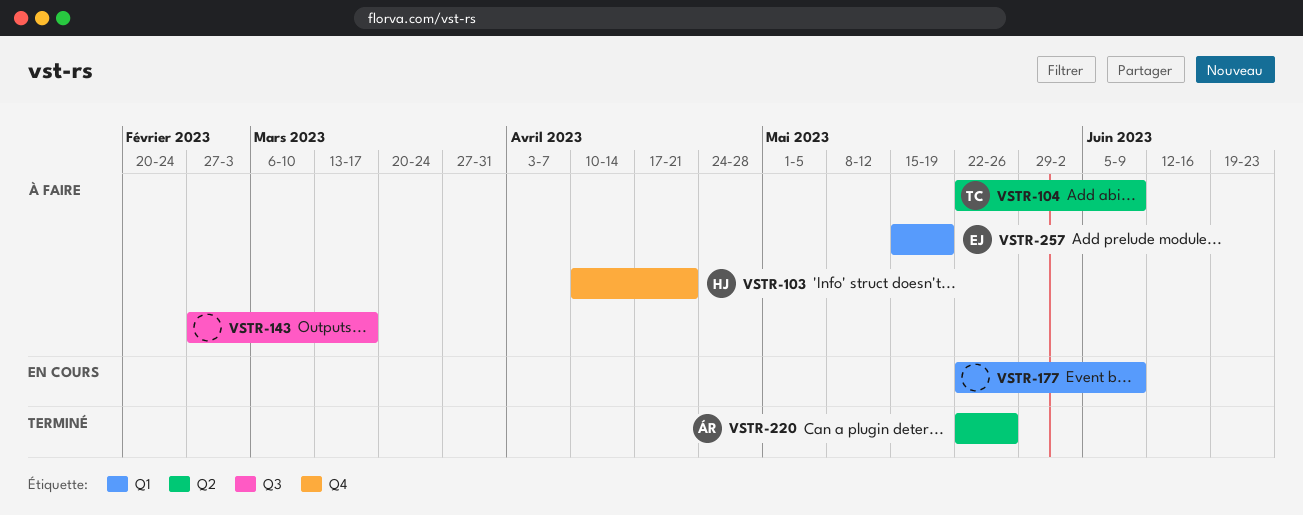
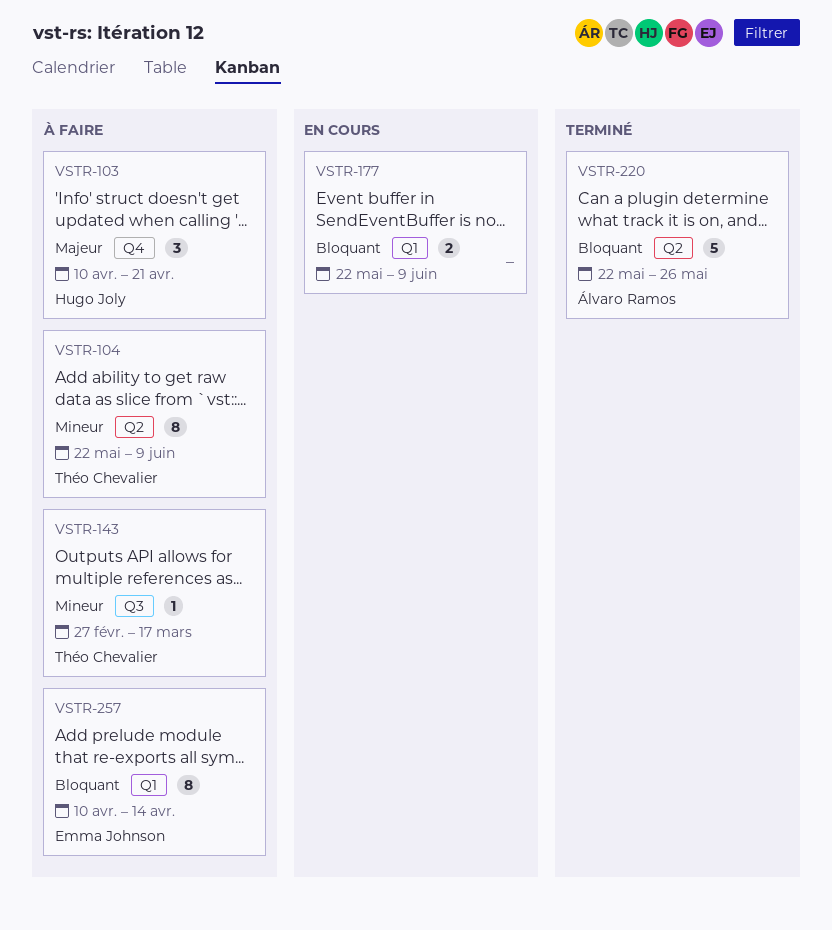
VSTR-143, owner: none -> Théo Chevalier
VSTR-257, start: May 15 -> Apr 10
VSTR-257, due: May 19 -> Apr 14

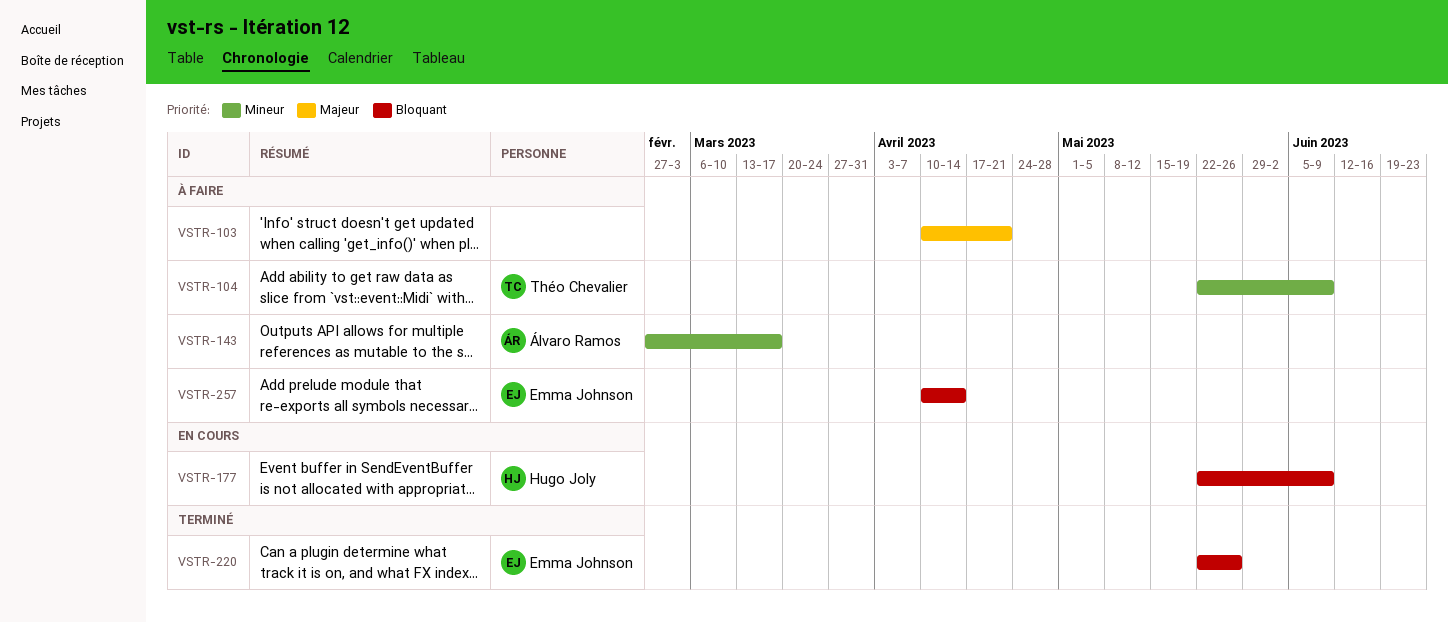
VSTR-103, owner: Hugo Joly -> none
VSTR-143, owner: Théo Chevalier -> Álvaro Ramos
VSTR-177, owner: none -> Hugo Joly
VSTR-220, owner: Álvaro Ramos -> Emma Johnson

